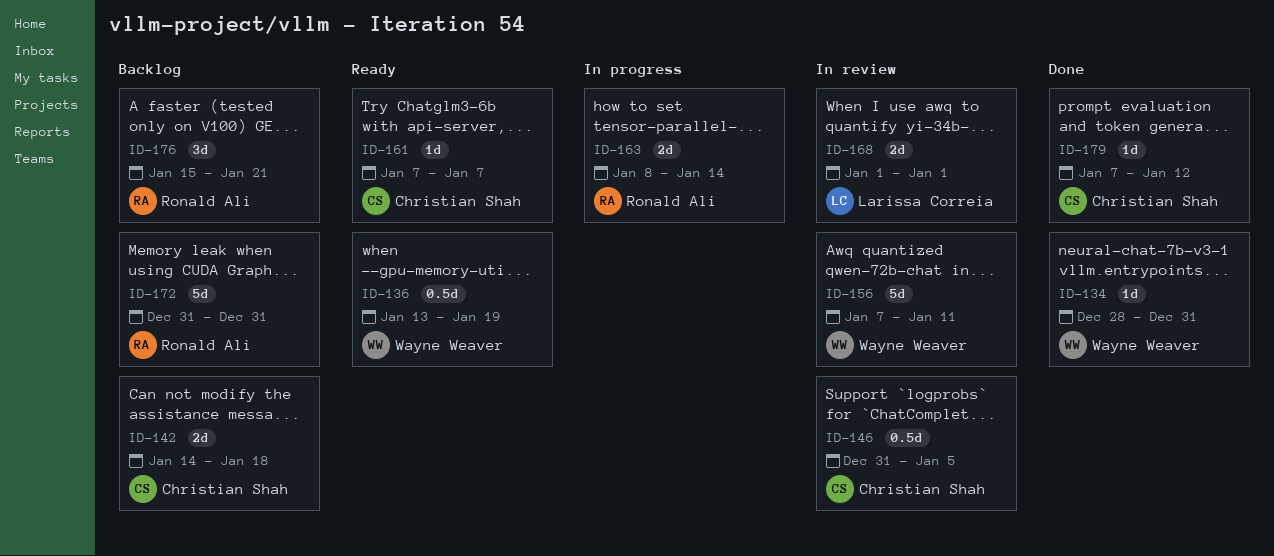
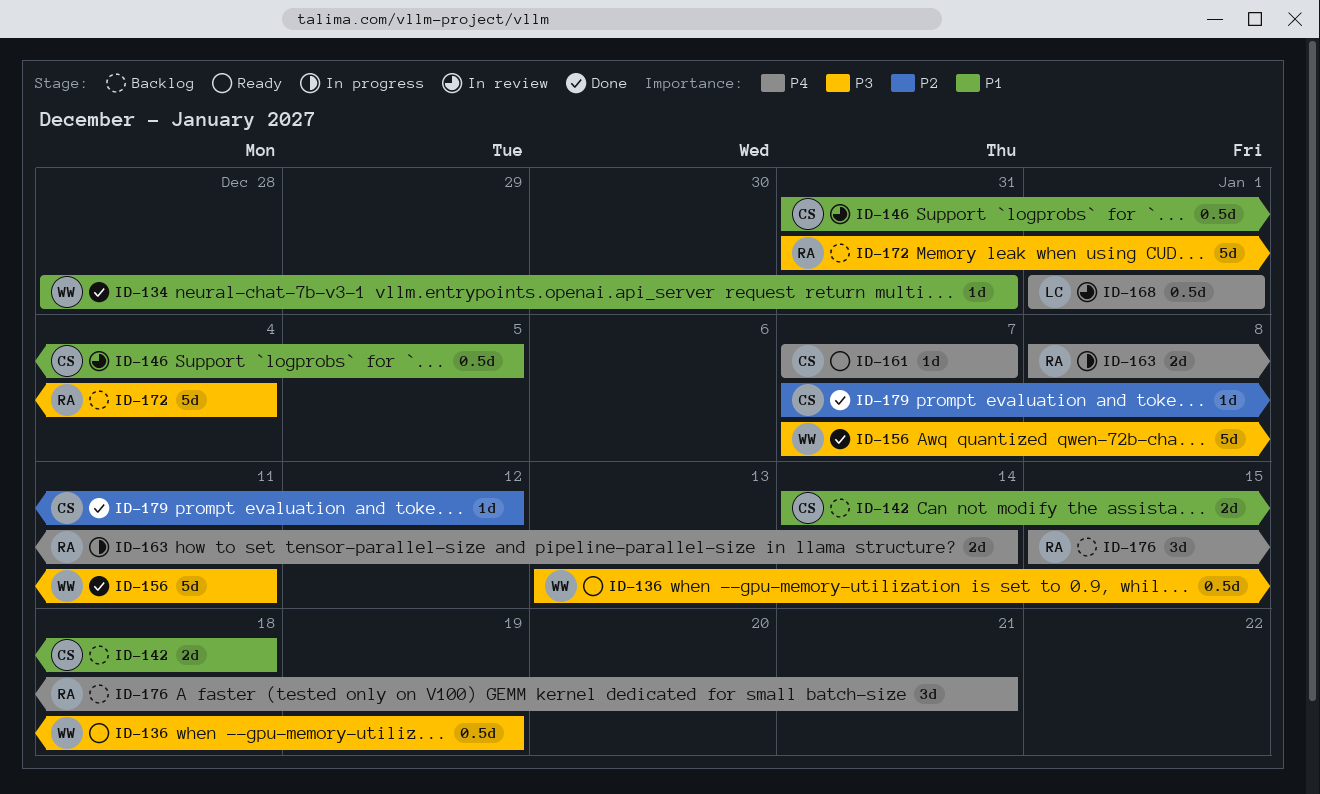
ID-156, status: In review -> Done
ID-168, estimate: 2d -> 0.5d
ID-172, due: Dec 31 -> Jan 4

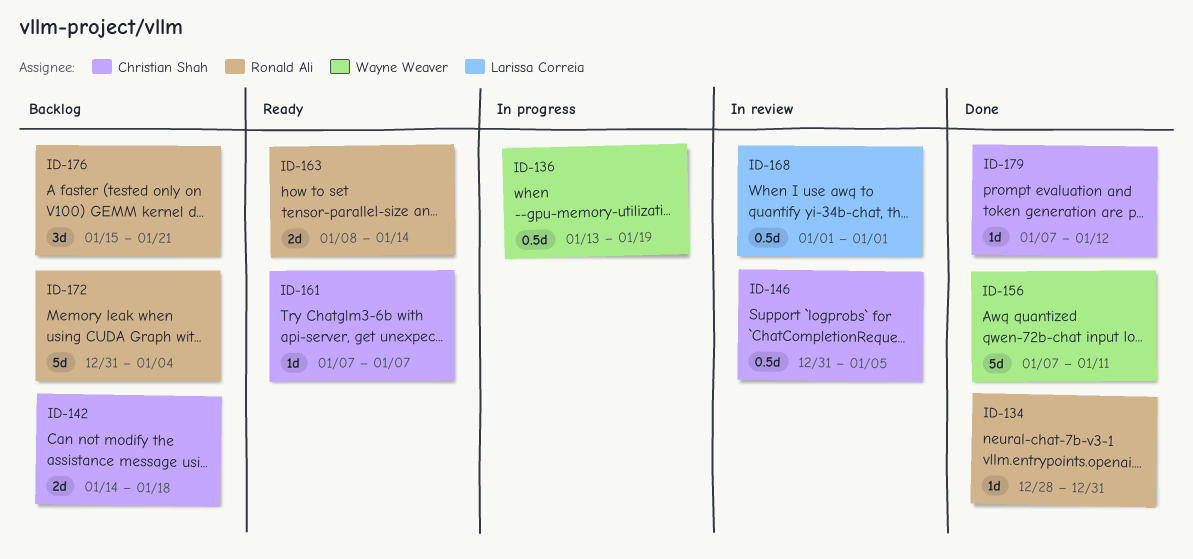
ID-134, owner: Wayne Weaver -> Ronald Ali
ID-136, status: Ready -> In progress
ID-163, status: In progress -> Ready

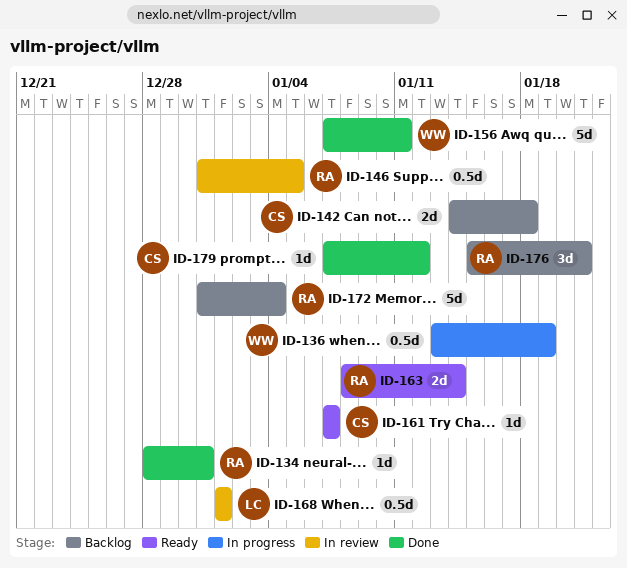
ID-146, owner: Christian Shah -> Ronald Ali

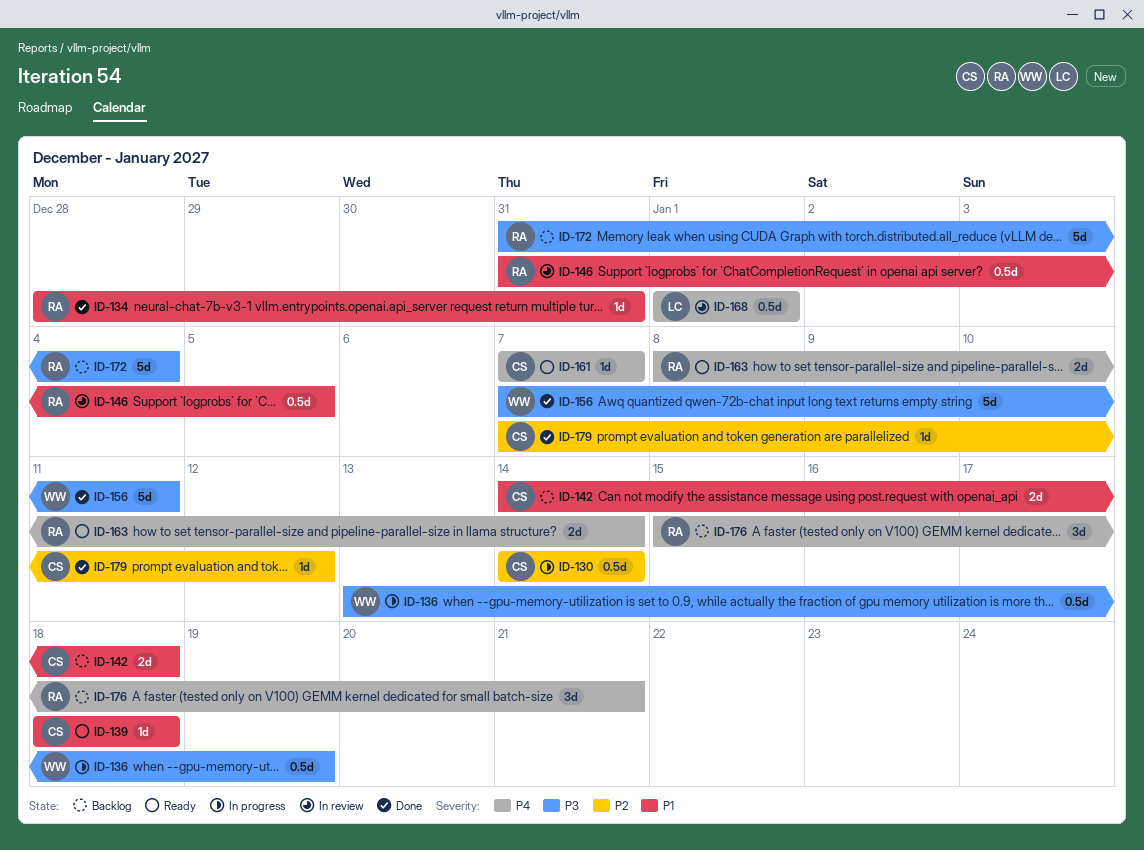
ID-130: none -> present
ID-139: none -> present

